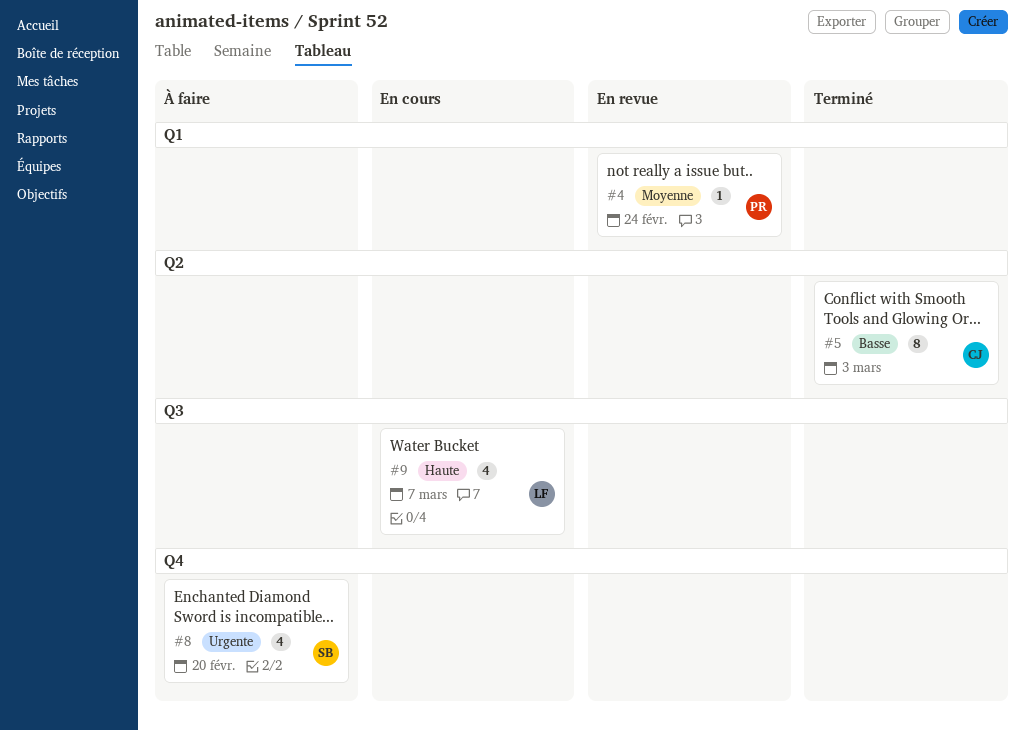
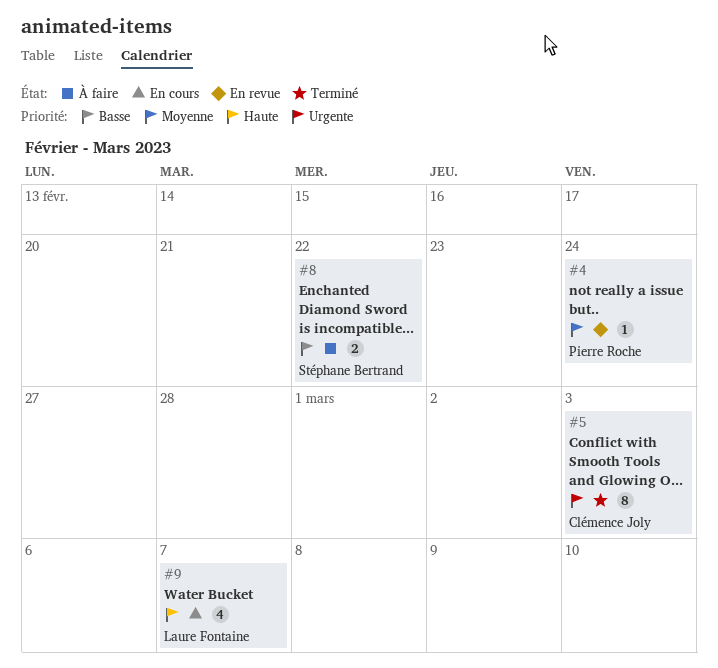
#5, priority: Basse -> Urgente
#8, priority: Urgente -> Basse
#8, estimate: 4 -> 2
#8, due: Feb 20 -> Feb 22

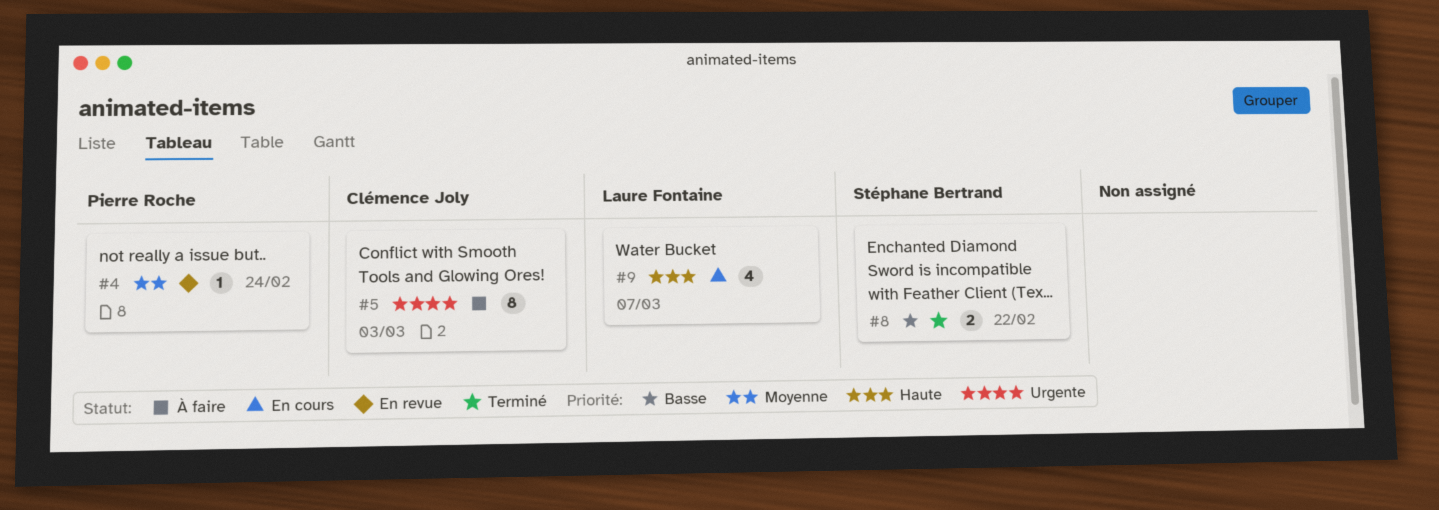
#5, status: Terminé -> À faire
#8, status: À faire -> Terminé

